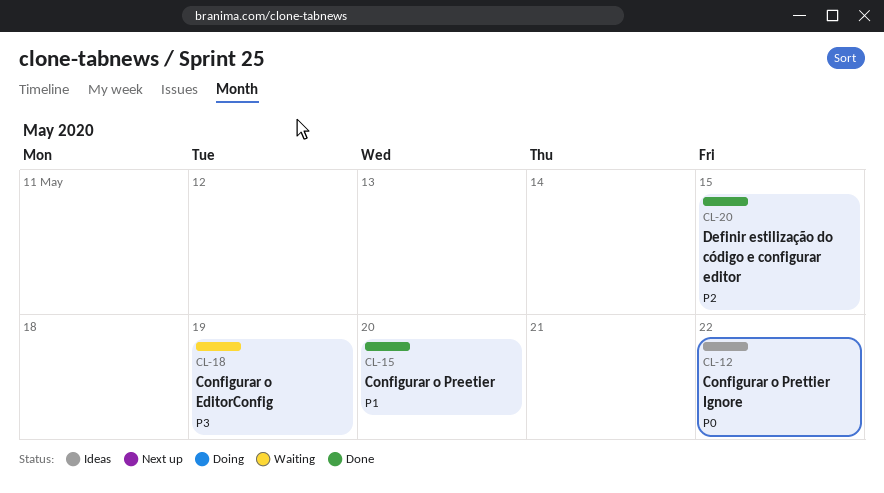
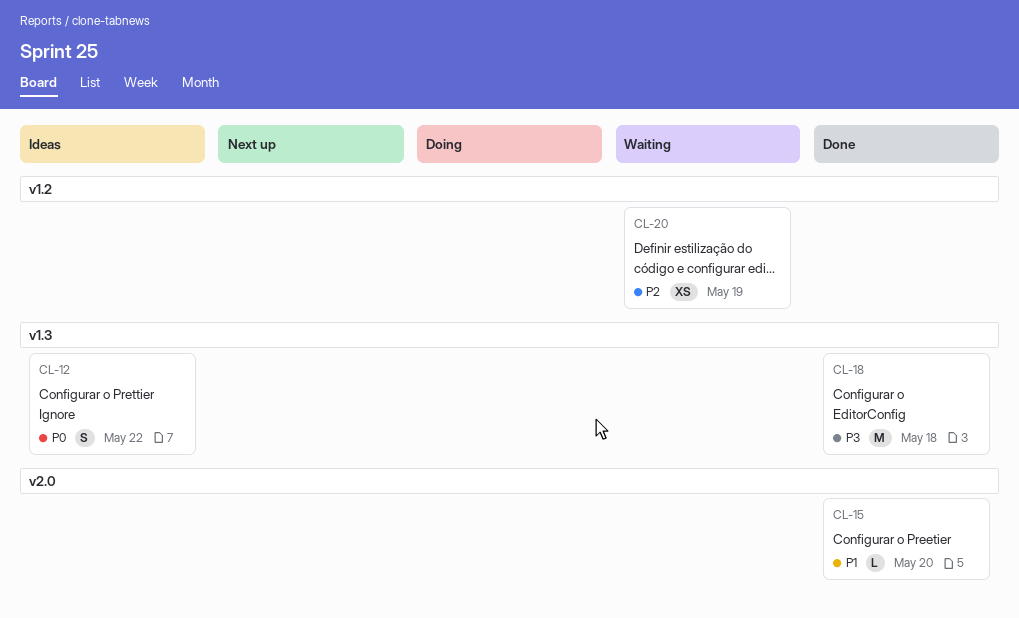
CL-18, status: Waiting -> Done
CL-18, due: May 19 -> May 18
CL-20, status: Done -> Waiting
CL-20, due: May 15 -> May 19

